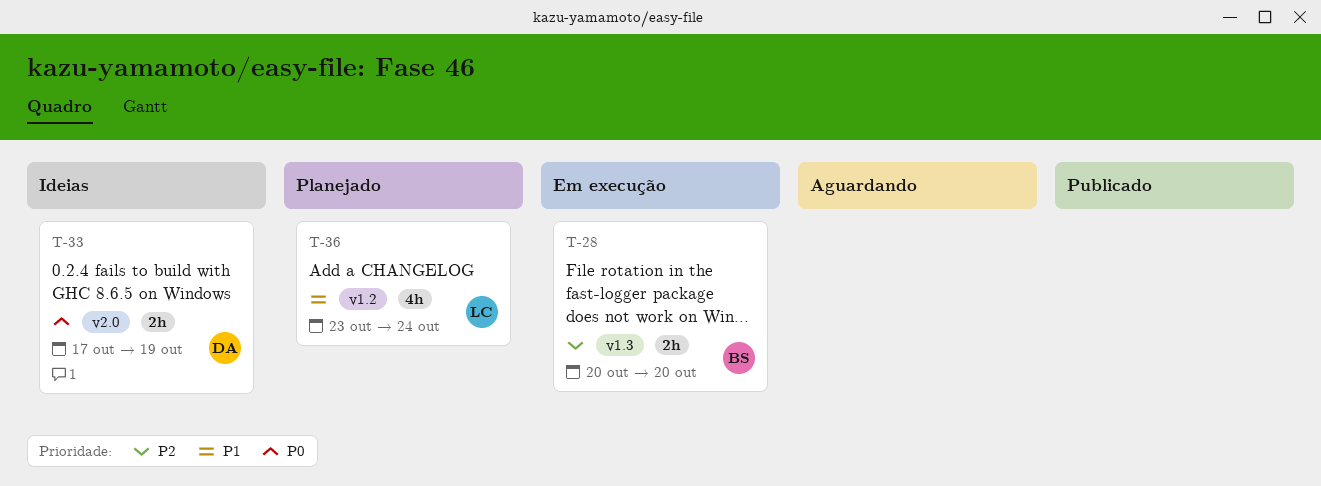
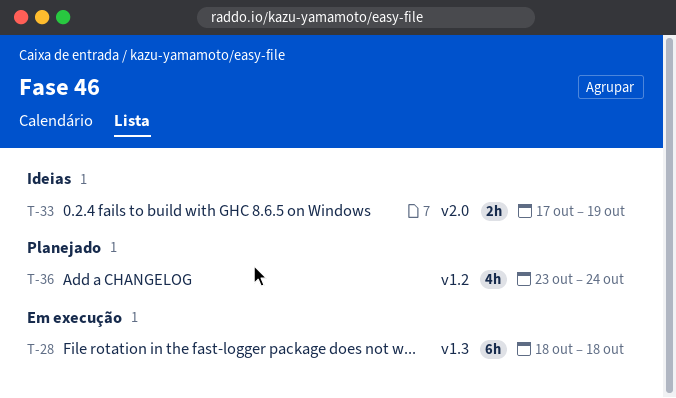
T-28, estimate: 2h -> 6h
T-28, start: Oct 20 -> Oct 18
T-28, due: Oct 20 -> Oct 18

